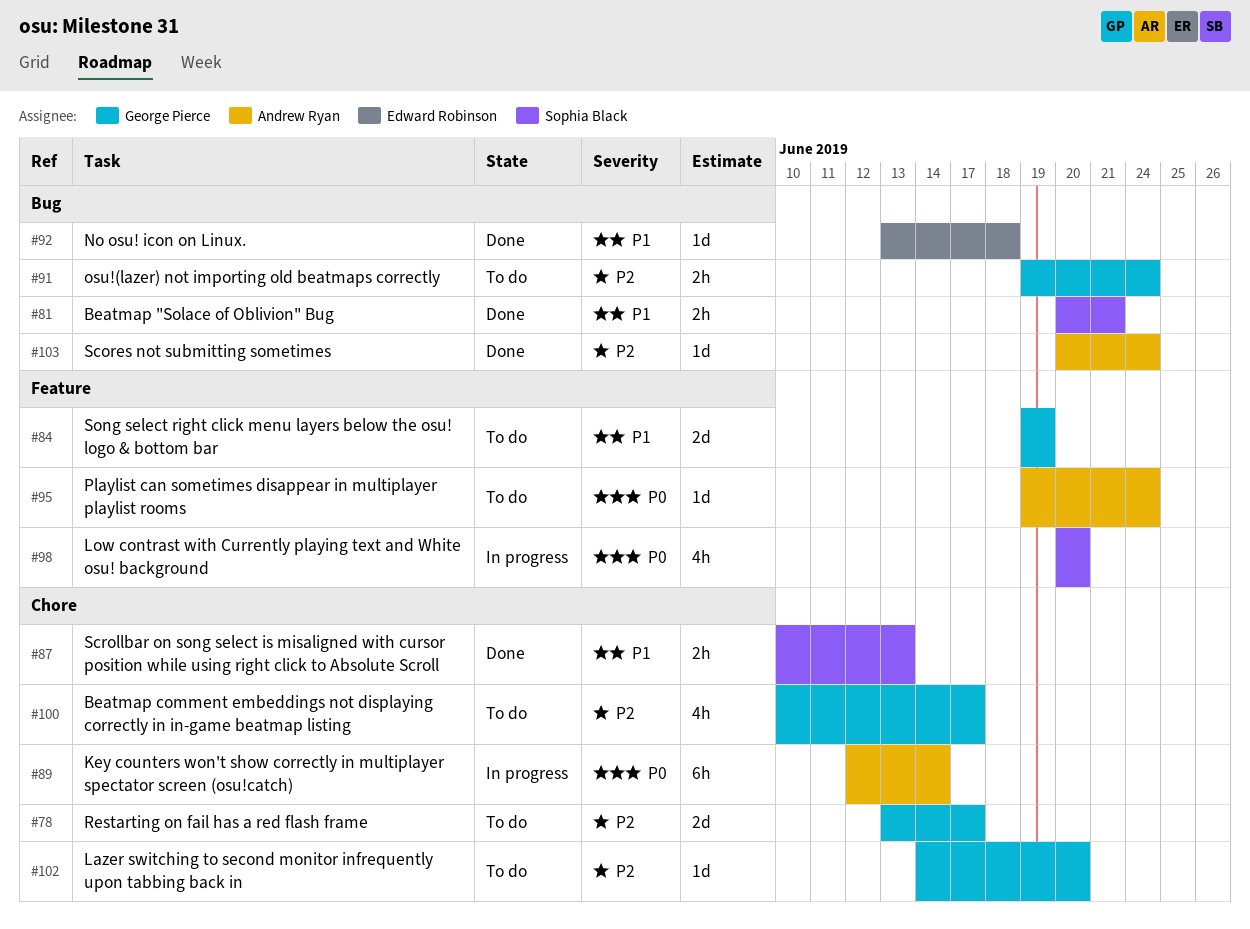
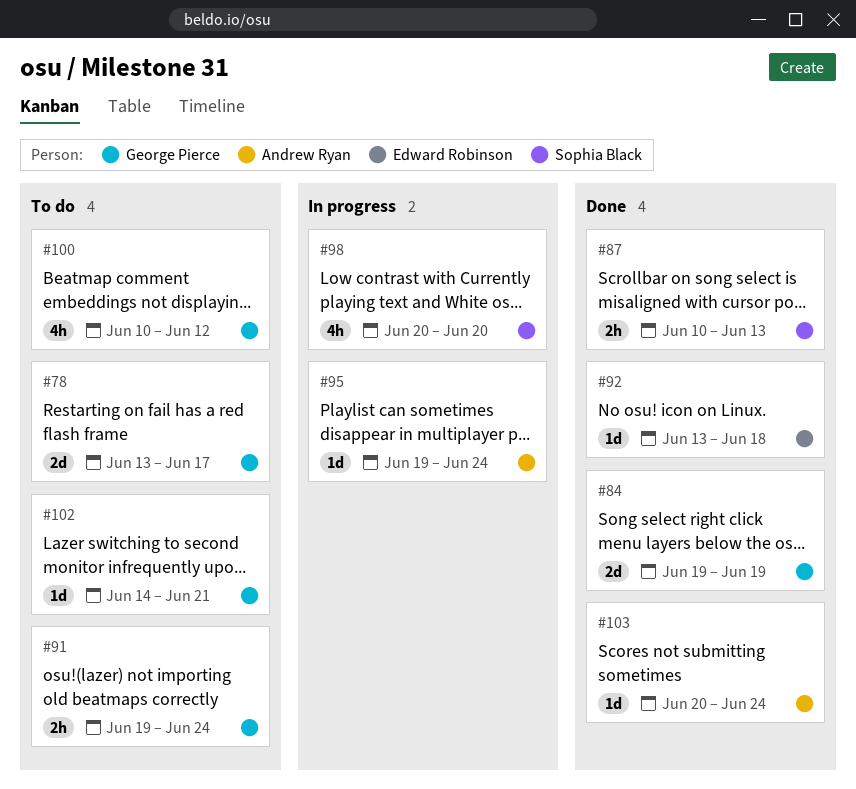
#81: present -> none
#84, status: To do -> Done
#89: present -> none
#95, status: To do -> In progress
#100, due: Jun 17 -> Jun 12
#102, due: Jun 20 -> Jun 21

